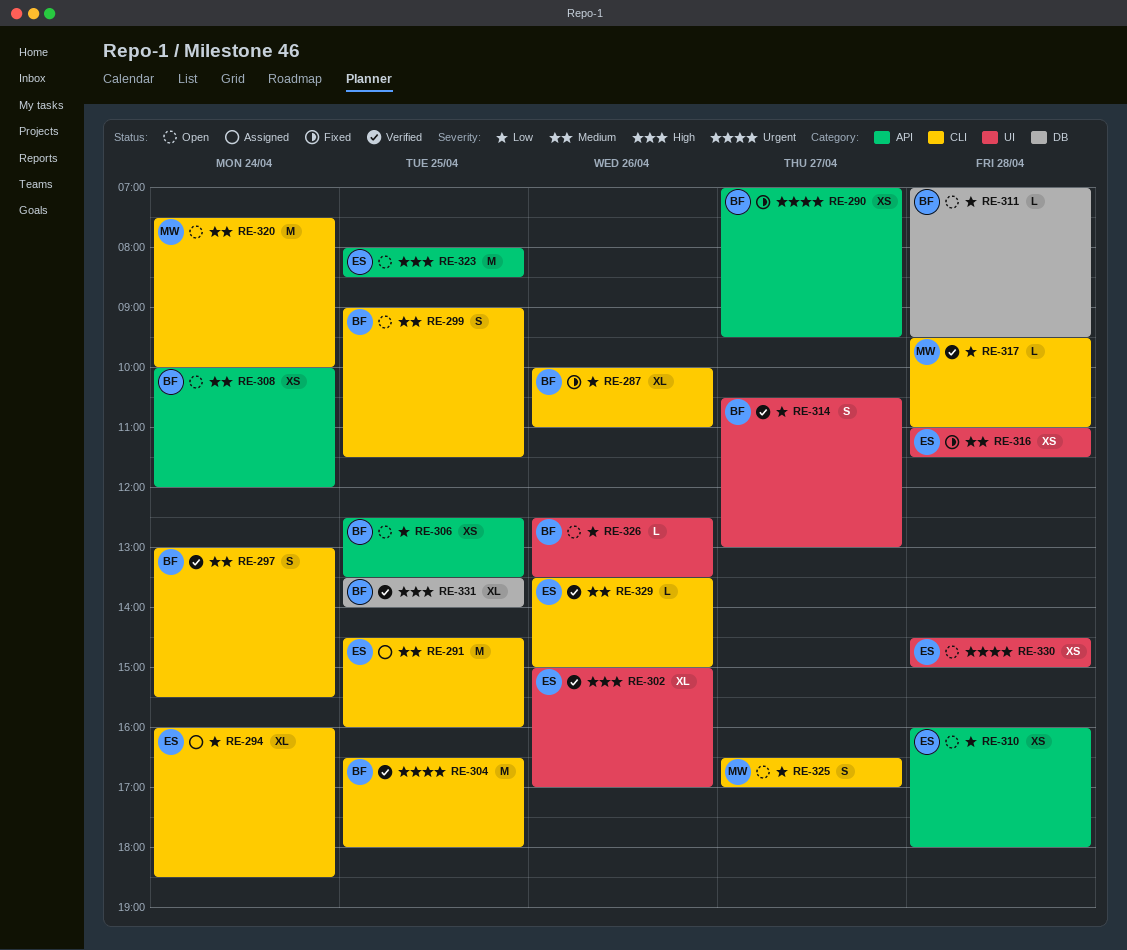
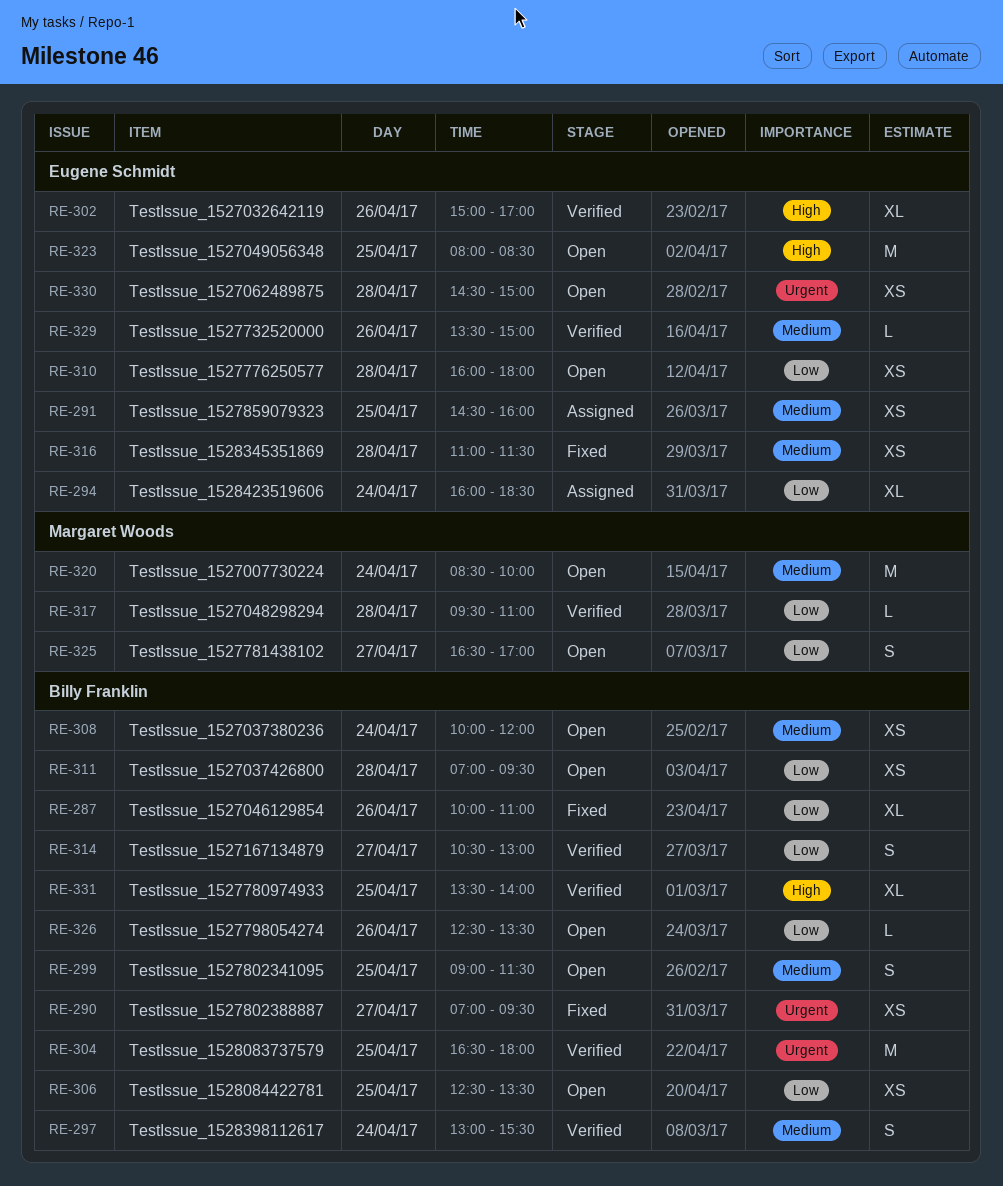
RE-291, estimate: M -> XS
RE-311, estimate: L -> XS
RE-320, begins: 07:30 -> 08:30

